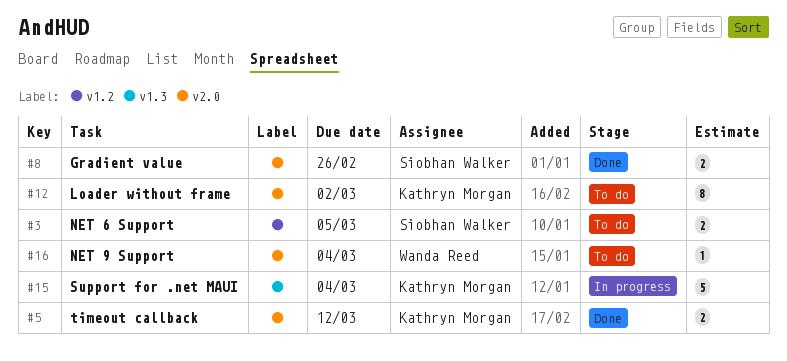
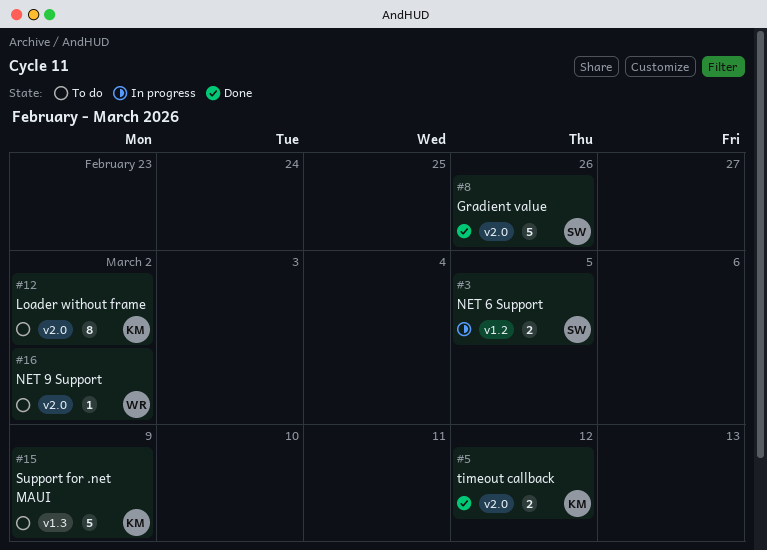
#3, status: To do -> In progress
#8, estimate: 2 -> 5
#15, status: In progress -> To do
#15, due: Mar 4 -> Mar 9
#16, due: Mar 4 -> Mar 2

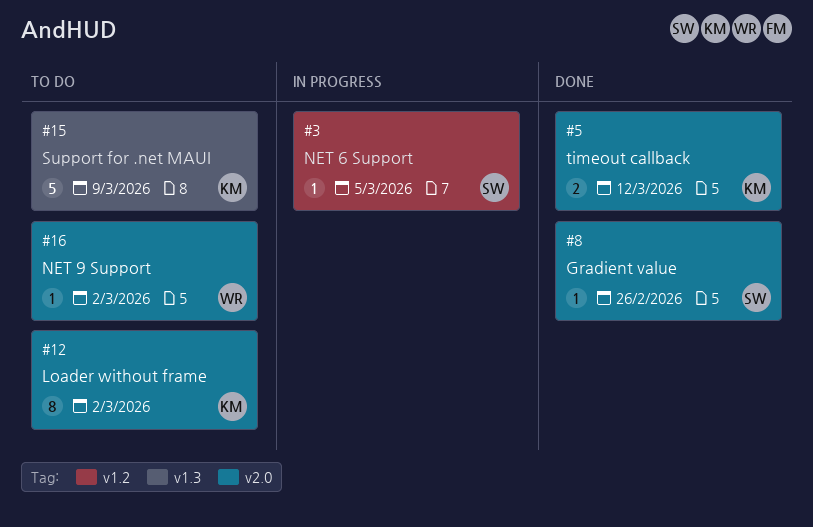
#3, estimate: 2 -> 1
#8, estimate: 5 -> 1

